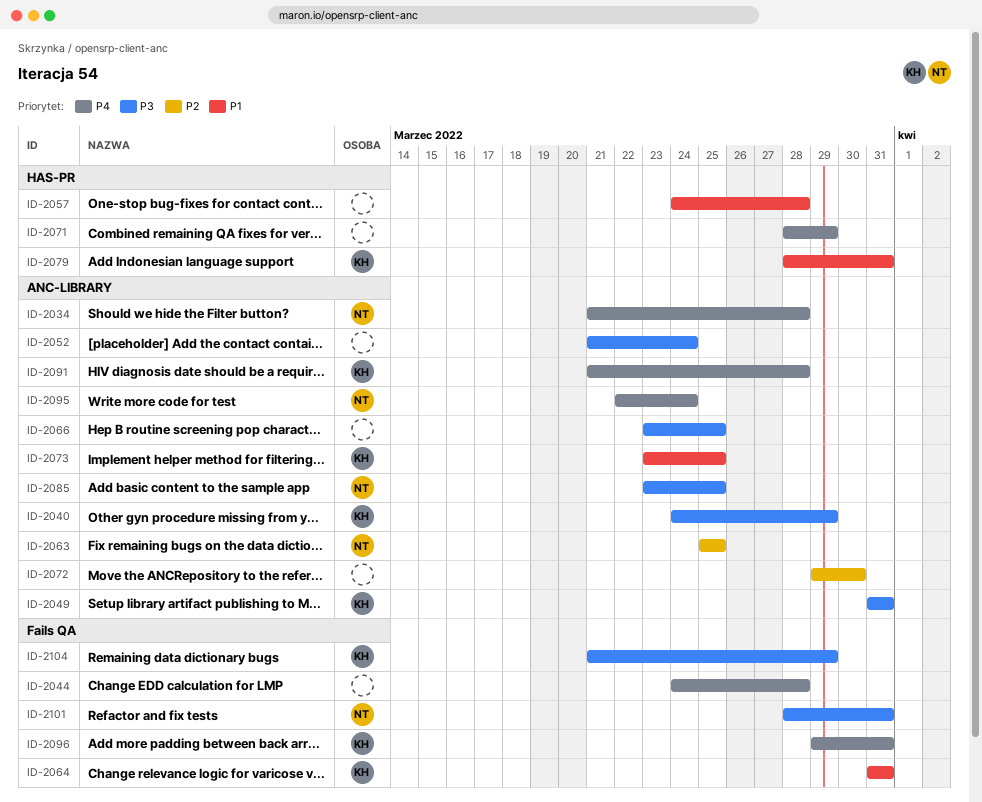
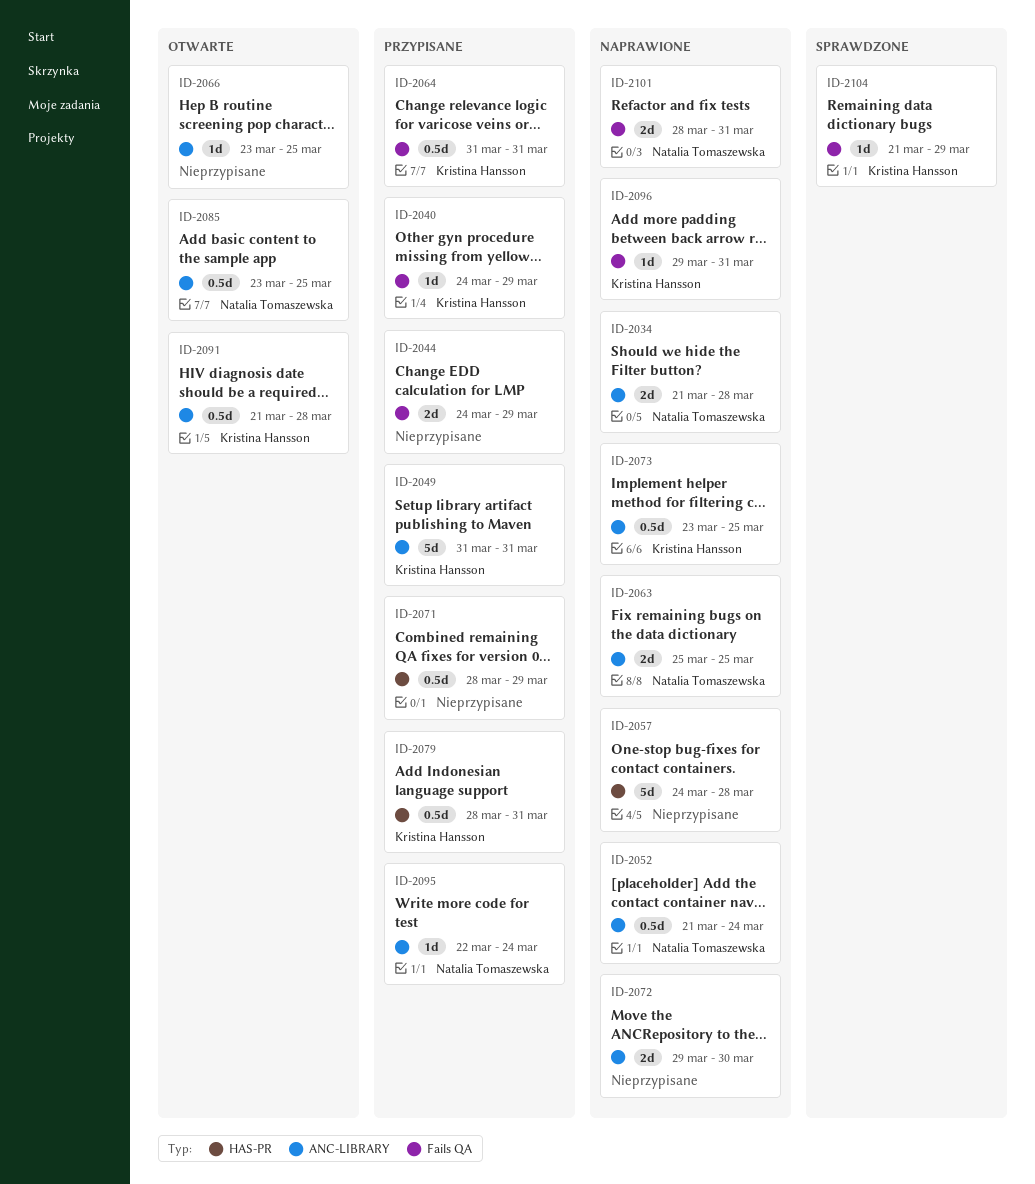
ID-2040, label: ANC-LIBRARY -> Fails QA
ID-2044, due: Mar 28 -> Mar 29
ID-2052, owner: none -> Natalia Tomaszewska

